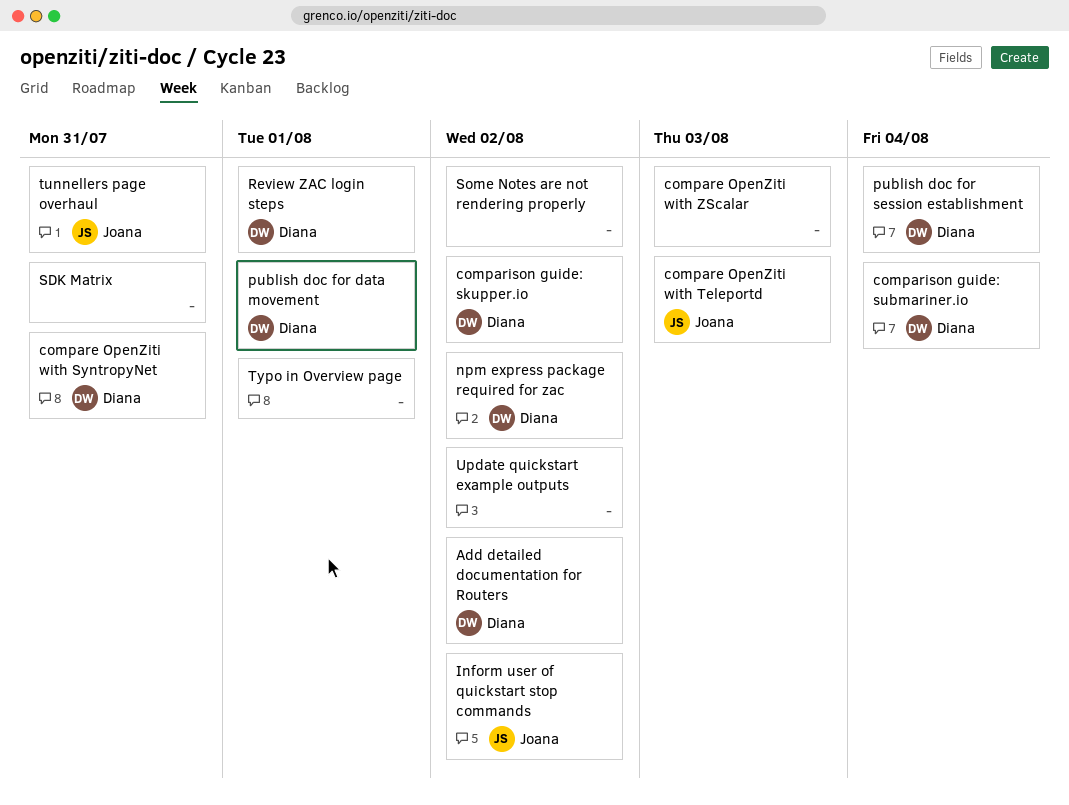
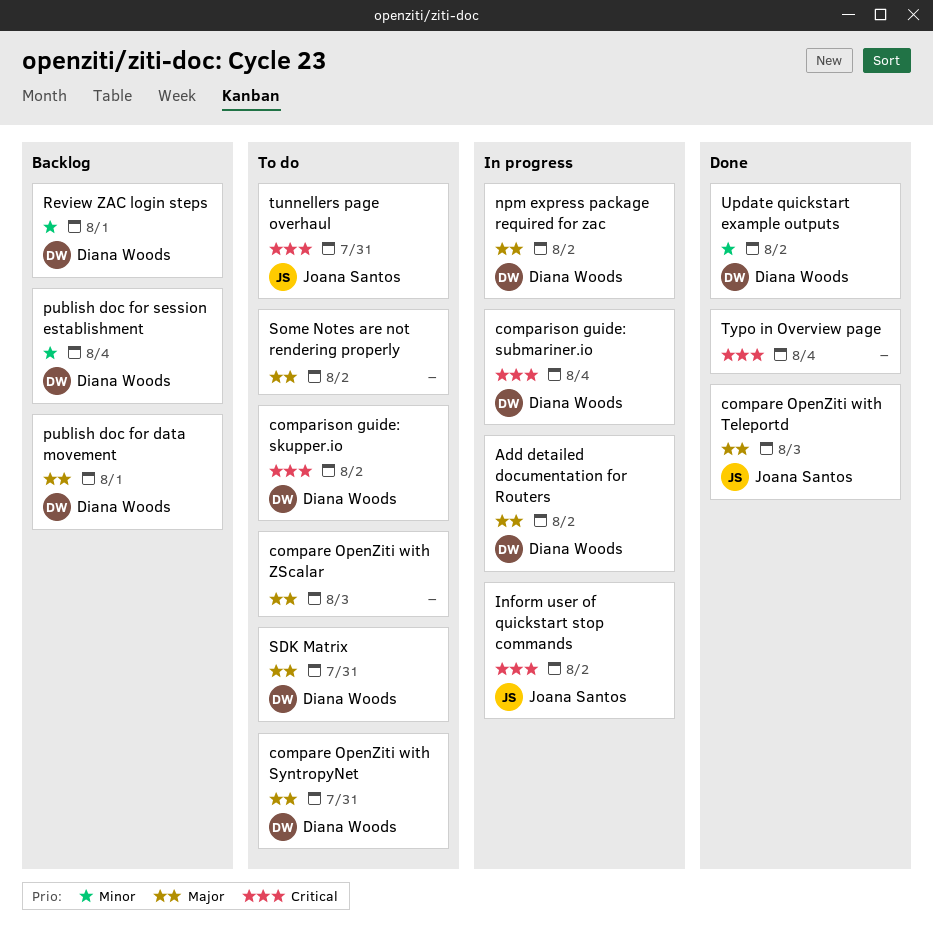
SDK Matrix, owner: none -> Diana Woods
Typo in Overview page, due: Aug 1 -> Aug 4
Update quickstart example outputs, owner: none -> Diana Woods

